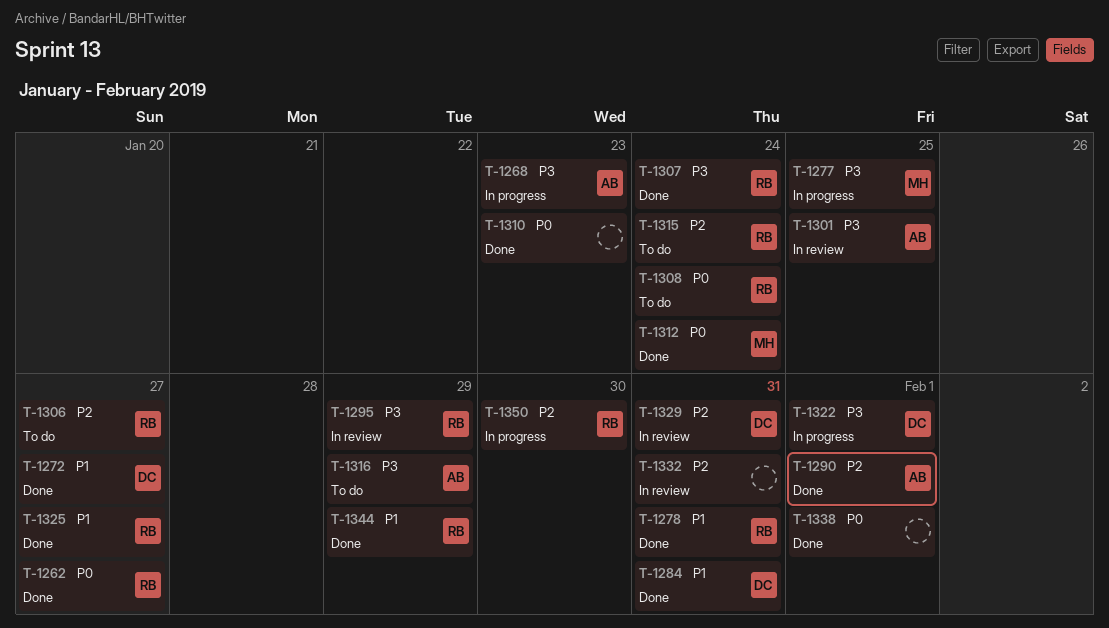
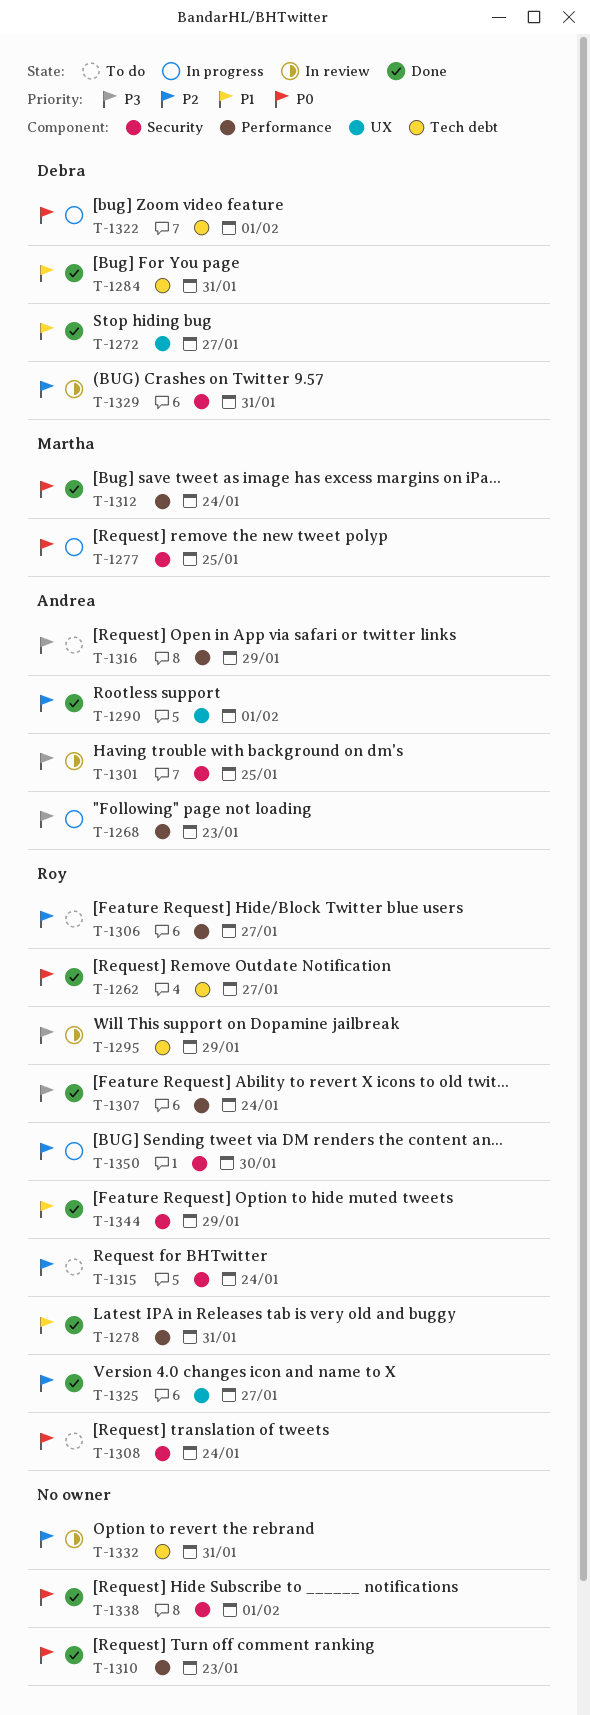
T-1277, priority: P3 -> P0
T-1322, priority: P3 -> P0
T-1325, priority: P1 -> P2

